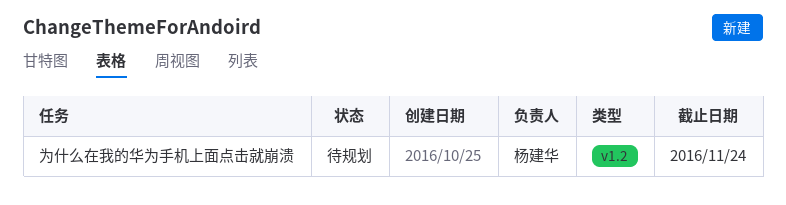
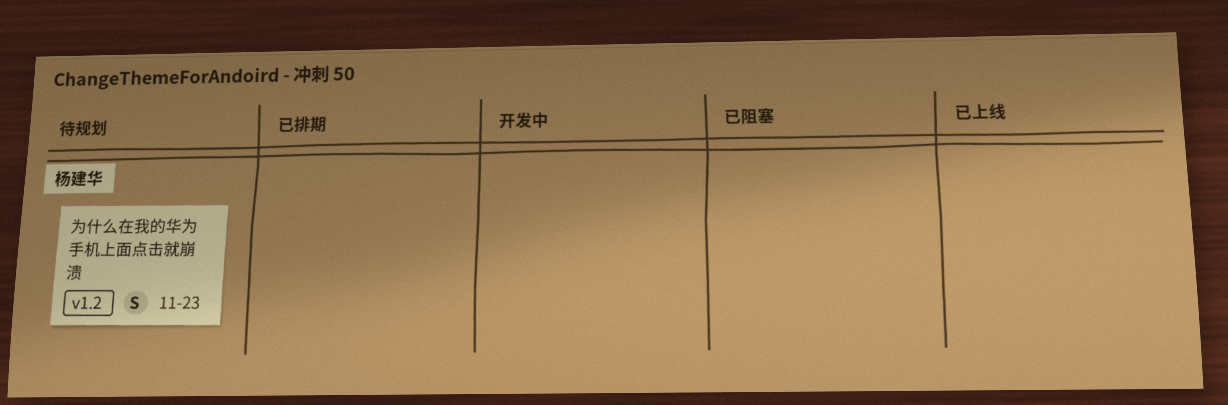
为什么在我的华为手机上面点击就崩溃, due: Nov 24 -> Nov 23

